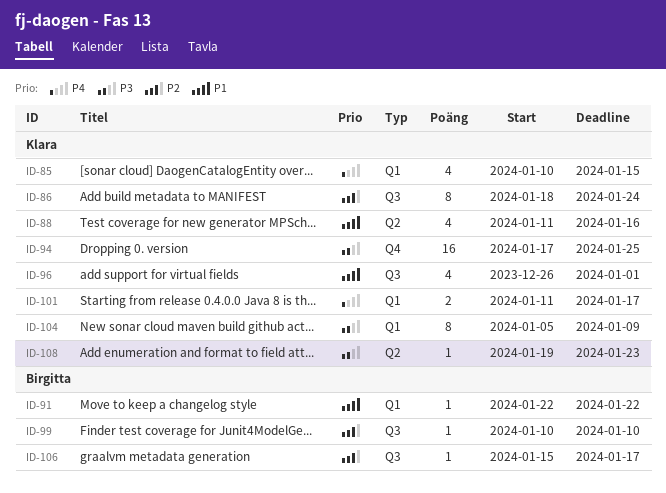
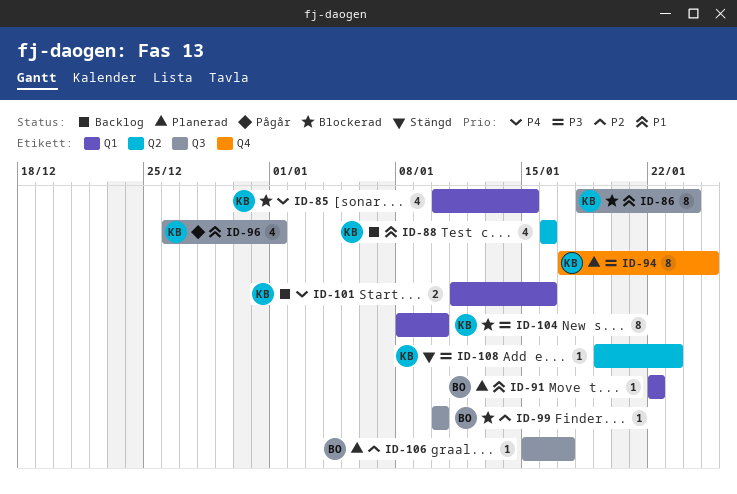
ID-86, priority: P2 -> P1
ID-88, start: Jan 11 -> Jan 16
ID-94, estimate: 16 -> 8
ID-101, due: Jan 17 -> Jan 16
ID-104, start: Jan 5 -> Jan 8
ID-104, due: Jan 9 -> Jan 10

